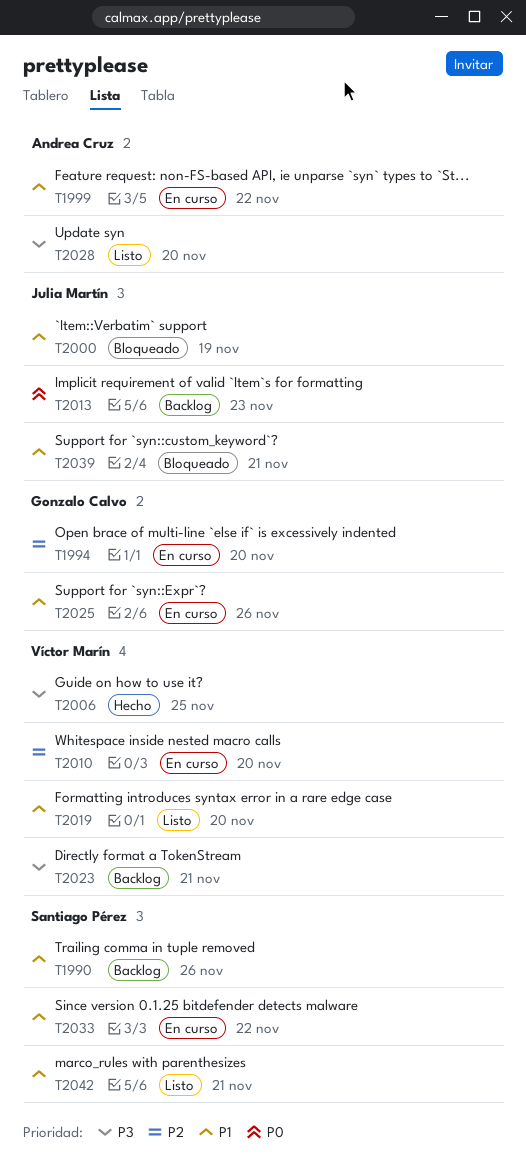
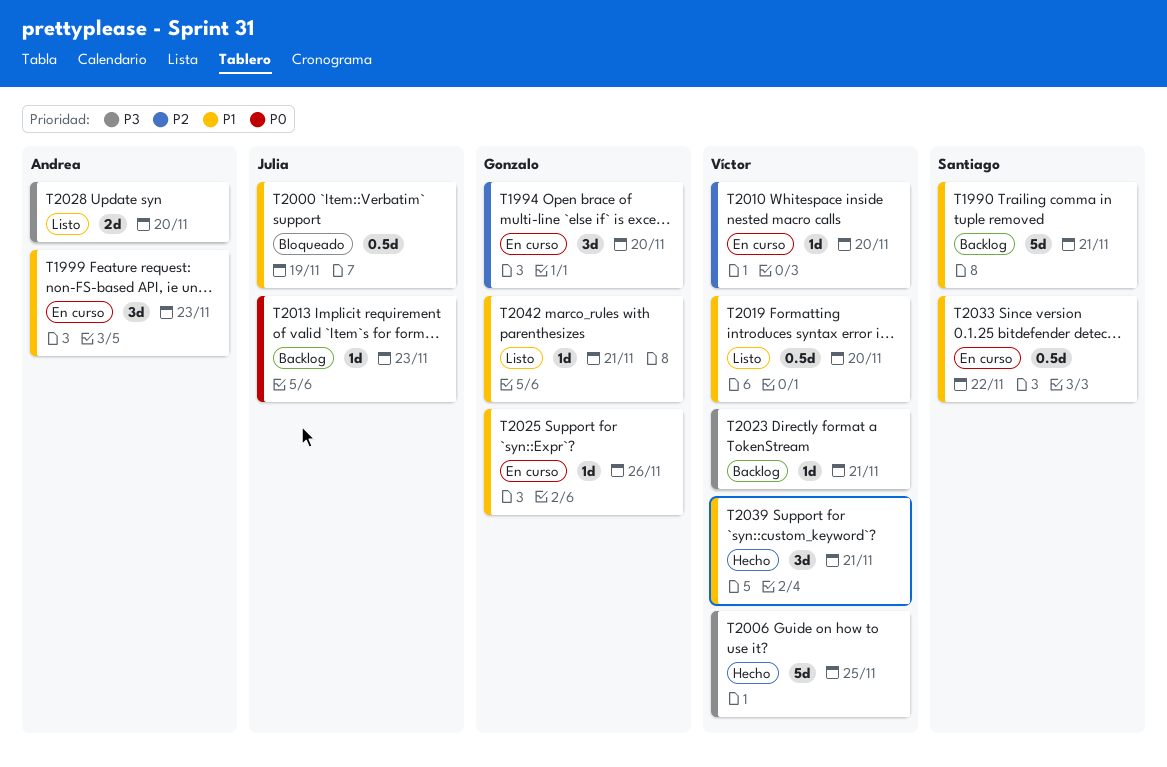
T1990, due: Nov 26 -> Nov 21
T1999, due: Nov 22 -> Nov 23
T2039, status: Bloqueado -> Hecho
T2039, owner: Julia Martín -> Víctor Marín
T2042, owner: Santiago Pérez -> Gonzalo Calvo

